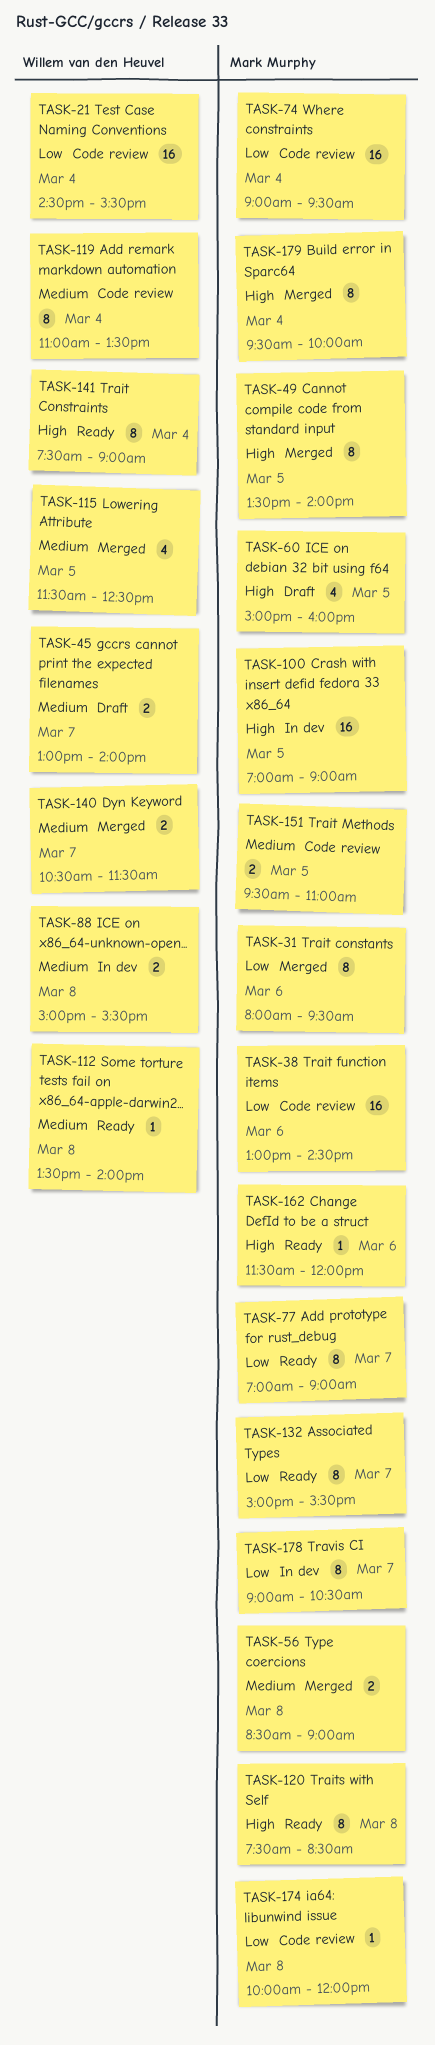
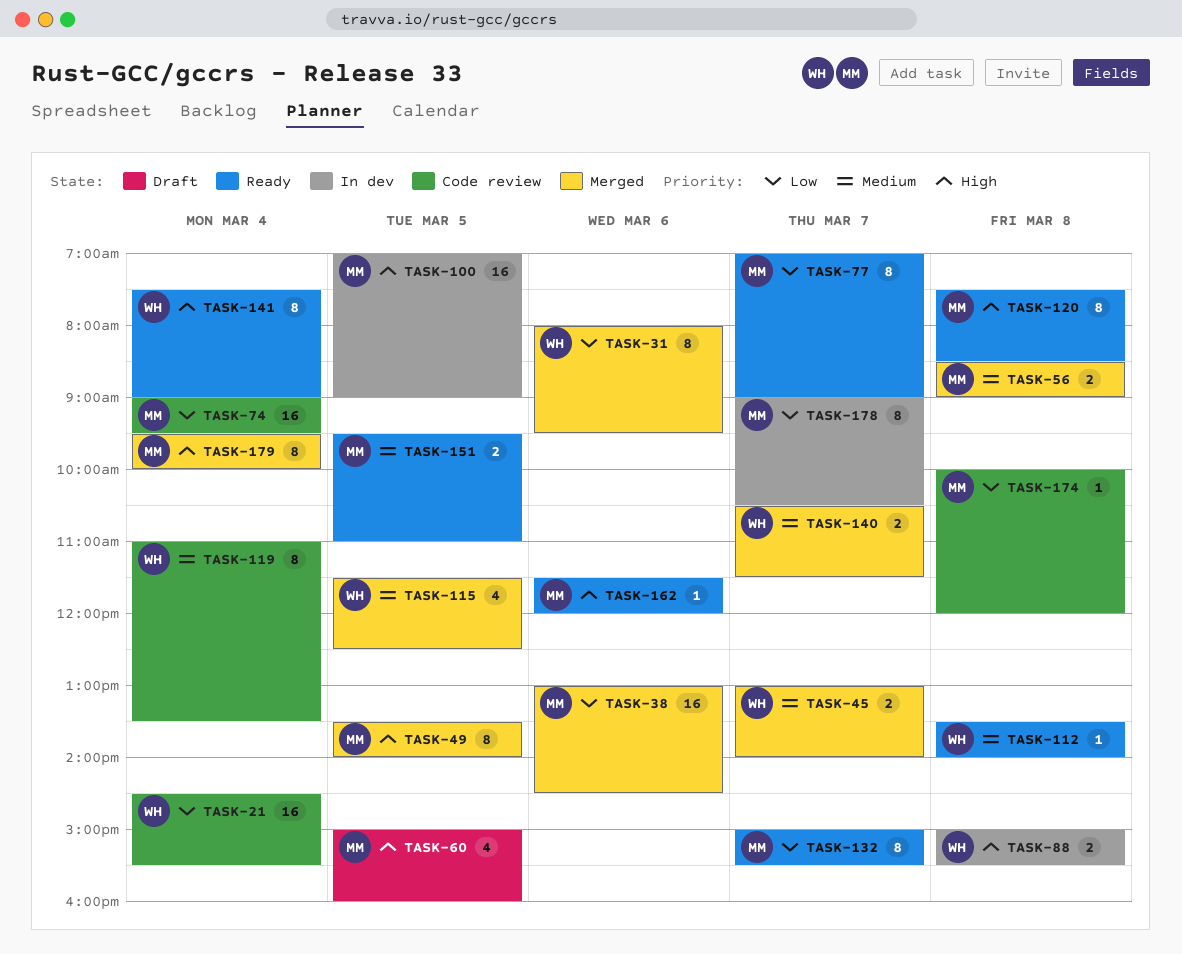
TASK-31, owner: Mark Murphy -> Willem van den Heuvel
TASK-38, status: Code review -> Merged
TASK-45, status: Draft -> Merged
TASK-88, priority: Medium -> High
TASK-151, status: Code review -> Ready

